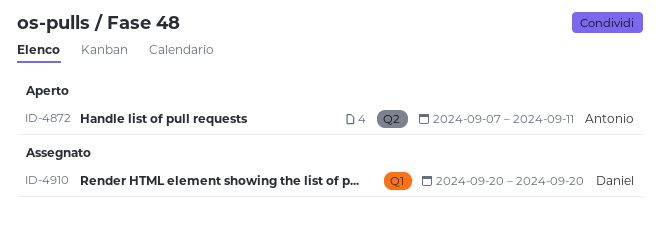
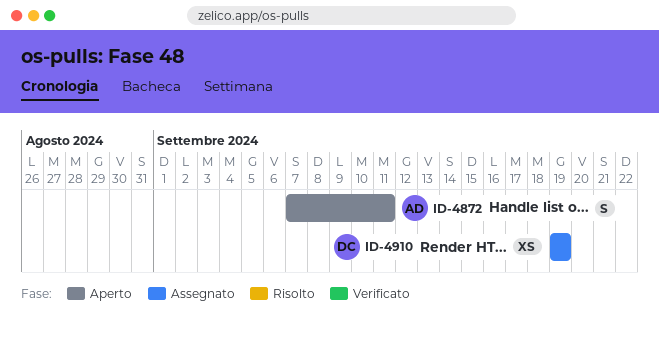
ID-4910, start: Sep 20 -> Sep 19
ID-4910, due: Sep 20 -> Sep 19

